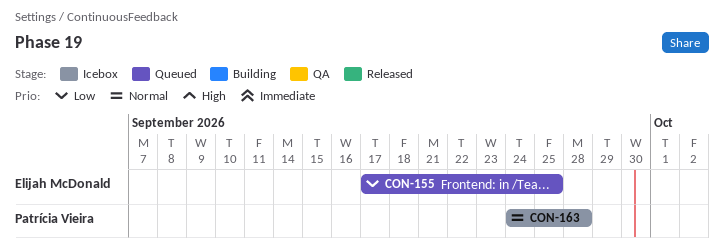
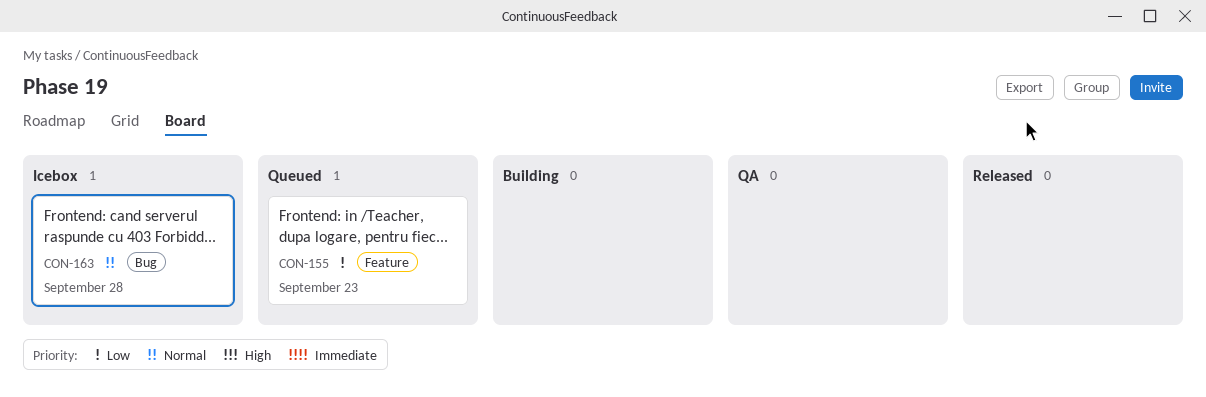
CON-155, due: Sep 25 -> Sep 23

